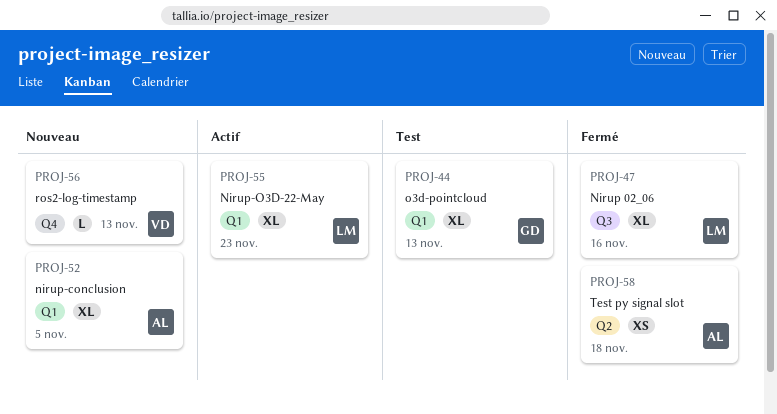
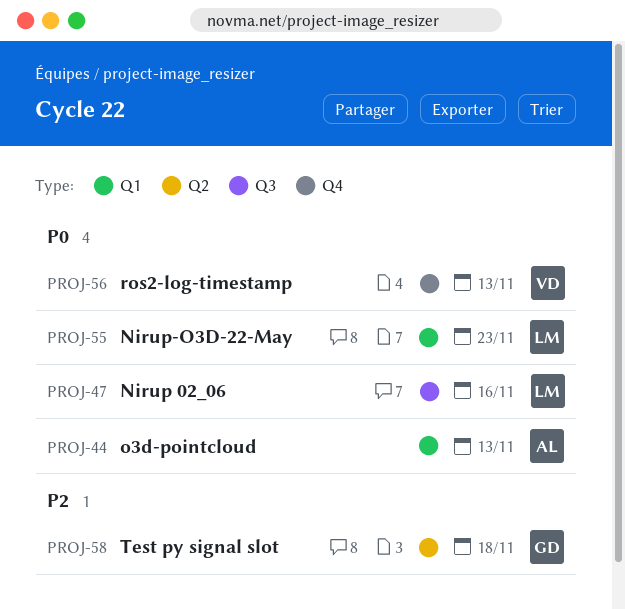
PROJ-44, owner: GD -> AL
PROJ-52: present -> none
PROJ-58, owner: AL -> GD

